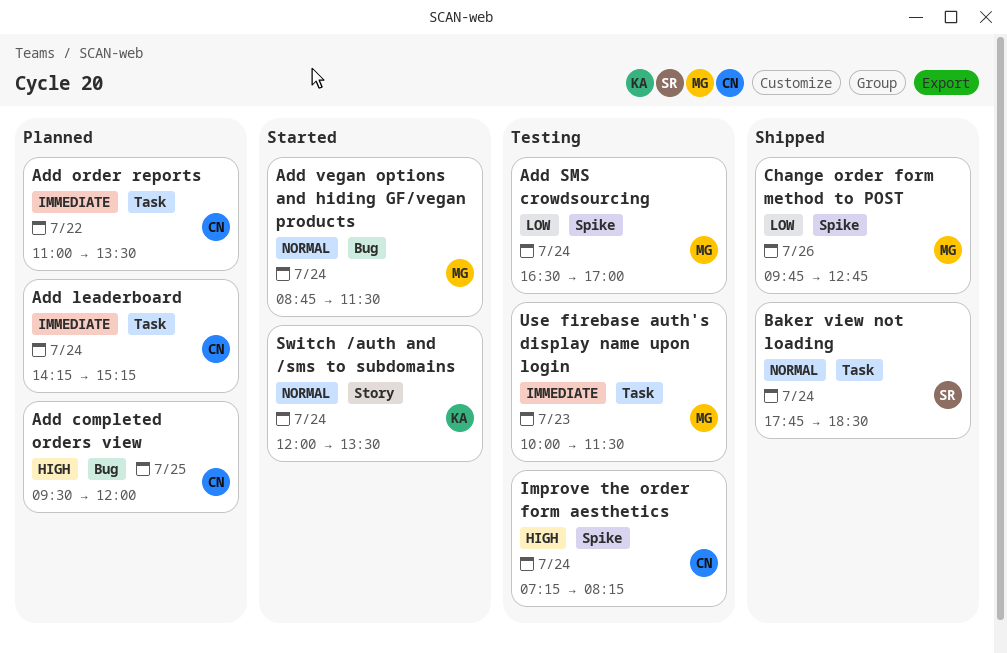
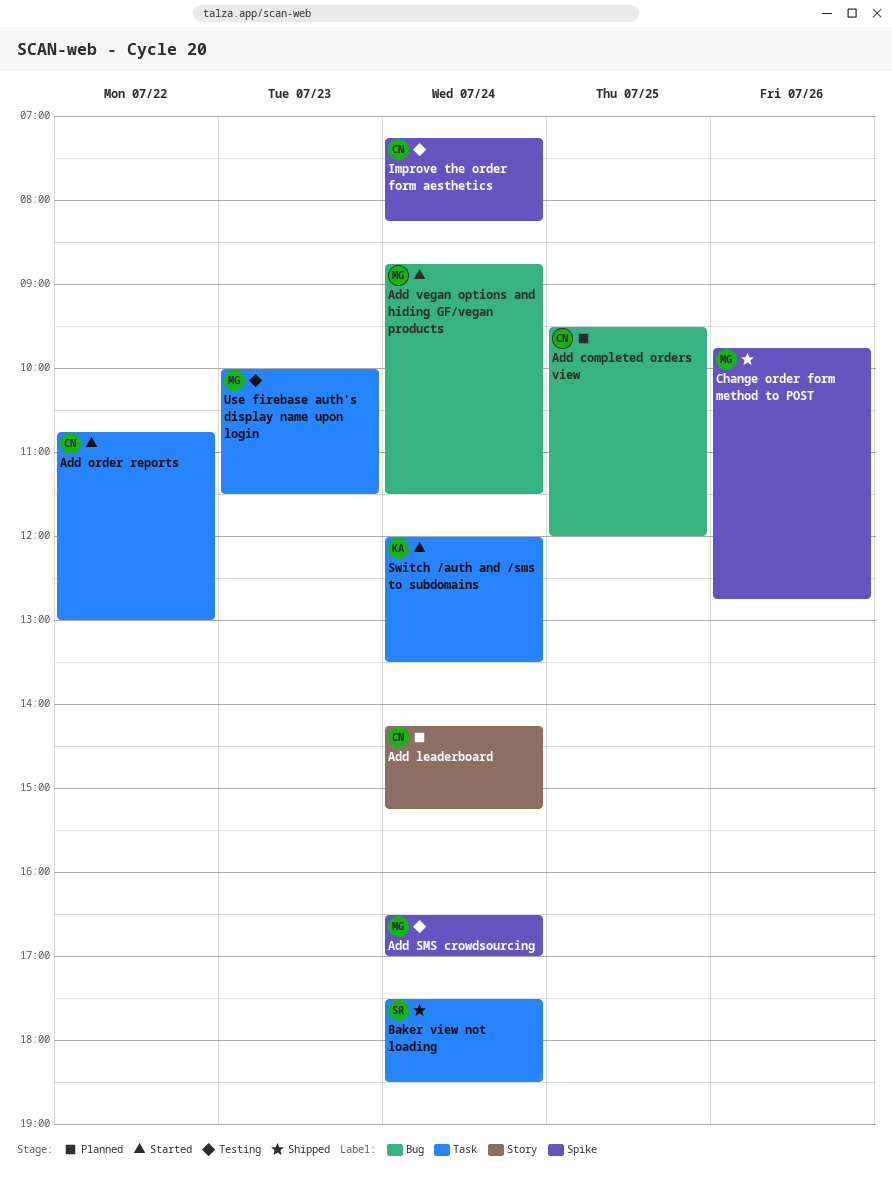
Add leaderboard, label: Task -> Story
Add order reports, status: Planned -> Started
Add order reports, begins: 11:00 -> 10:45
Add order reports, ends: 13:30 -> 13:00
Baker view not loading, begins: 17:45 -> 17:30
Switch /auth and /sms to subdomains, label: Story -> Task

